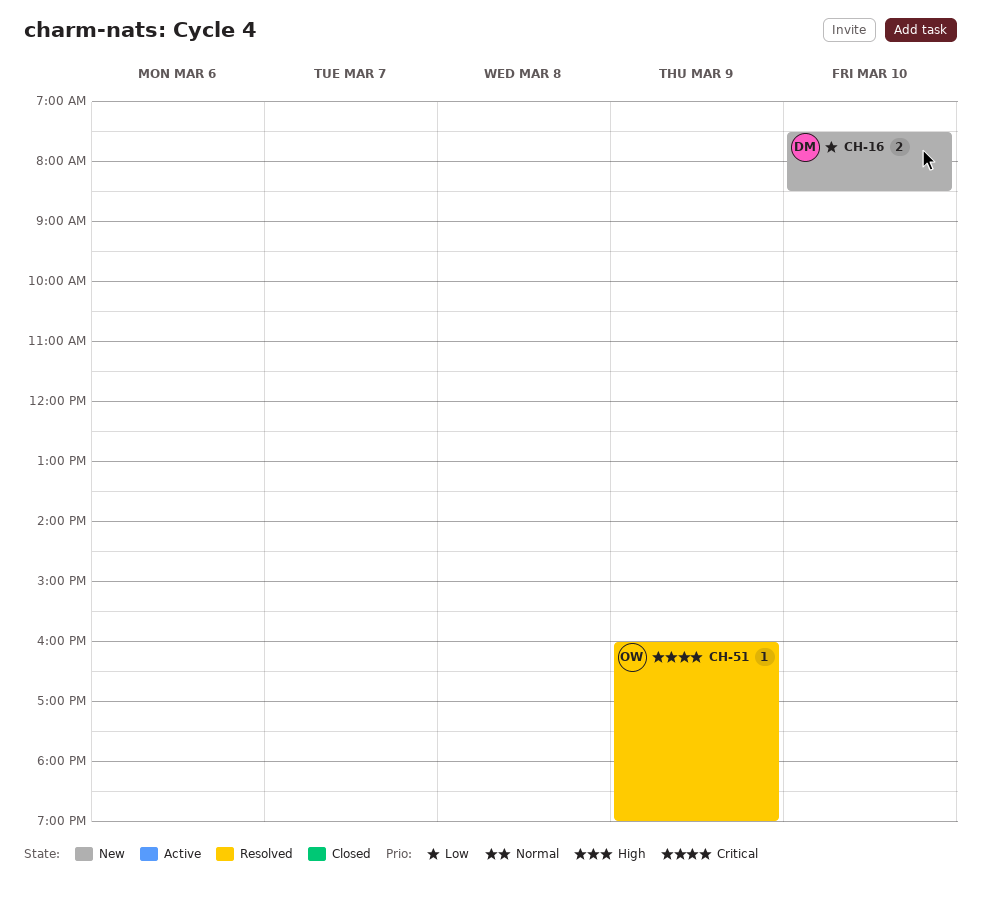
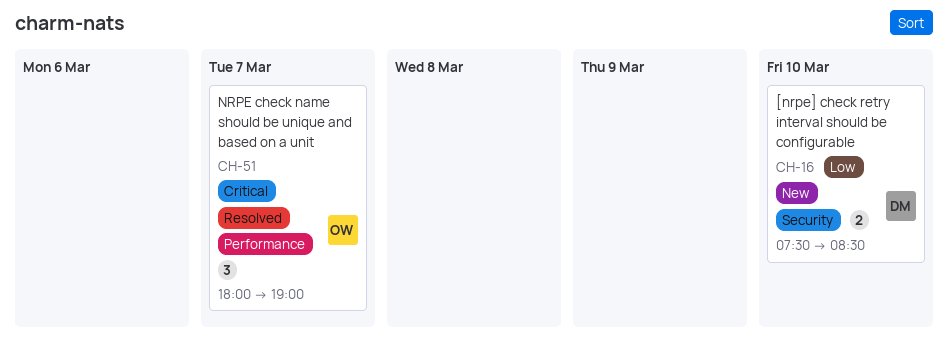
CH-51, estimate: 1 -> 3
CH-51, day: Mar 9 -> Mar 7
CH-51, begins: 16:00 -> 18:00

